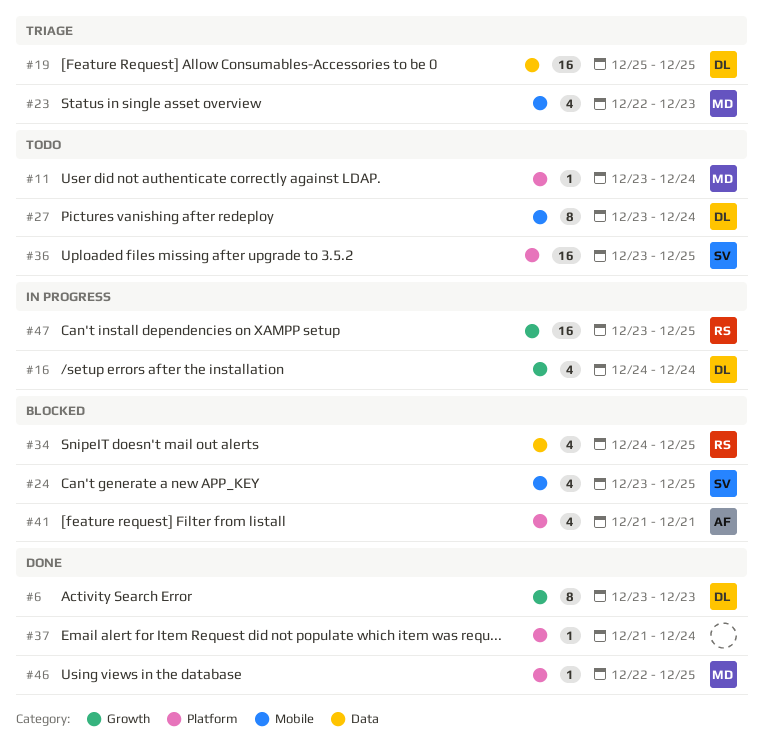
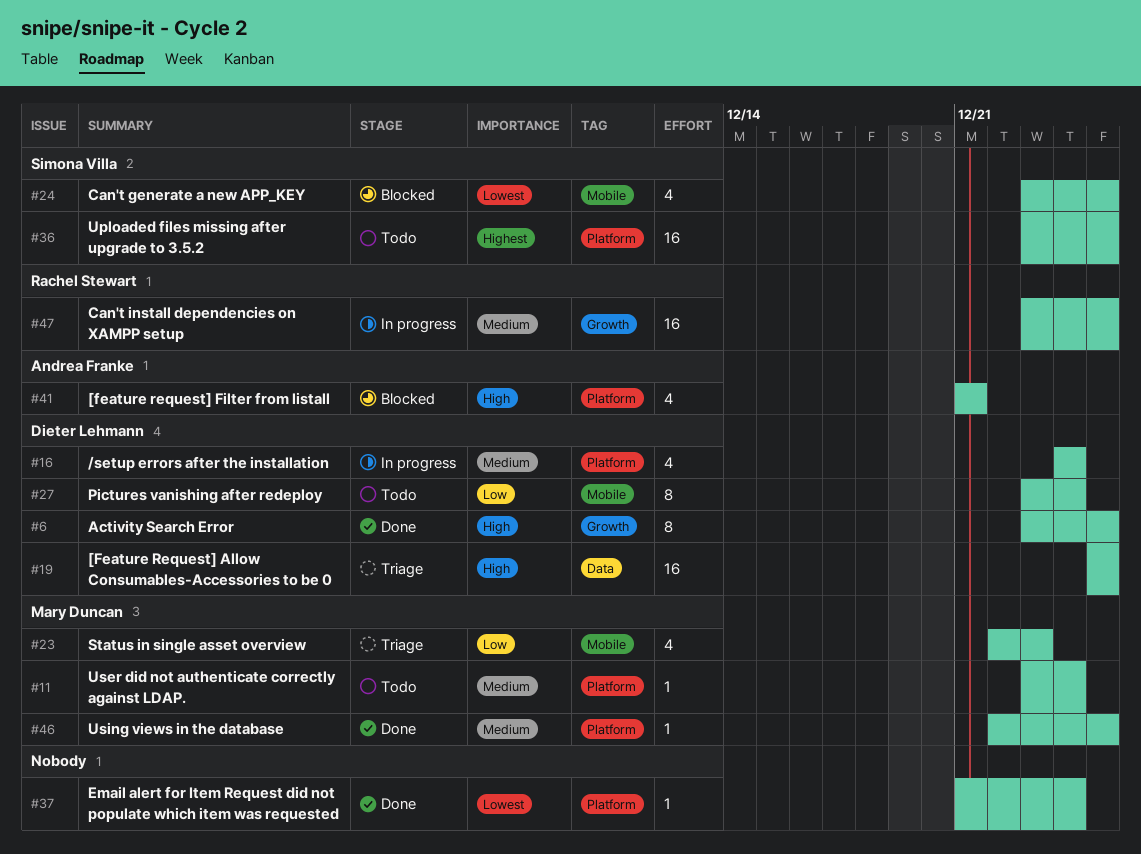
#6, due: Dec 23 -> Dec 25
#16, label: Growth -> Platform
#34: present -> none

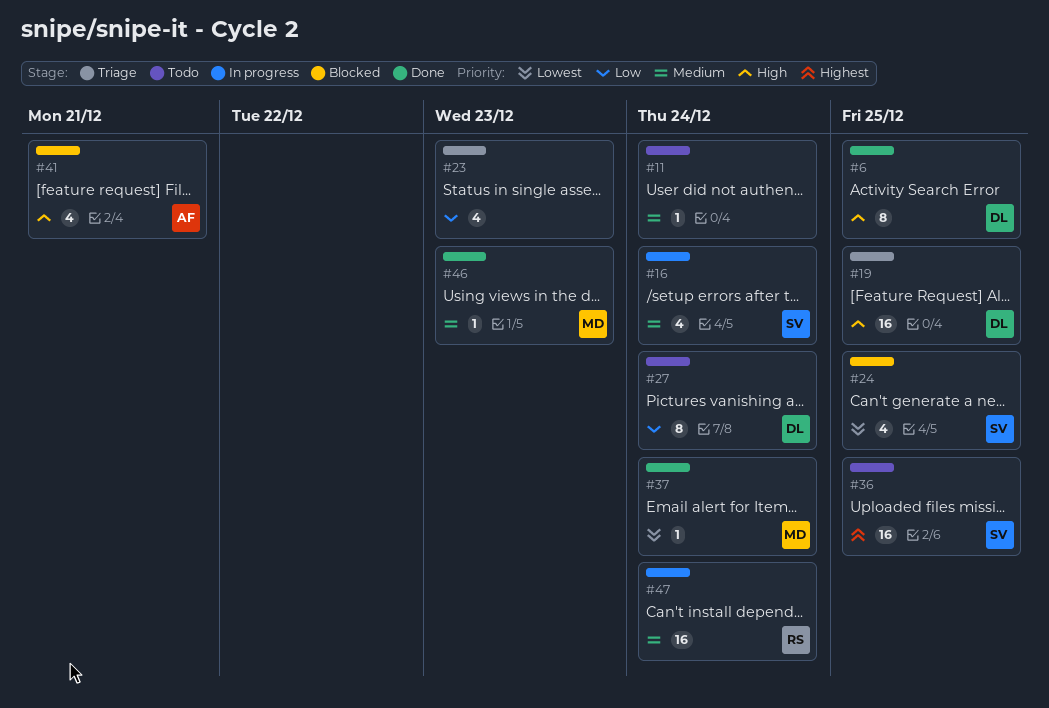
#11, owner: Mary Duncan -> none
#16, owner: Dieter Lehmann -> Simona Villa
#23, owner: Mary Duncan -> none
#37, owner: none -> Mary Duncan
#46, due: Dec 25 -> Dec 23
#47, due: Dec 25 -> Dec 24

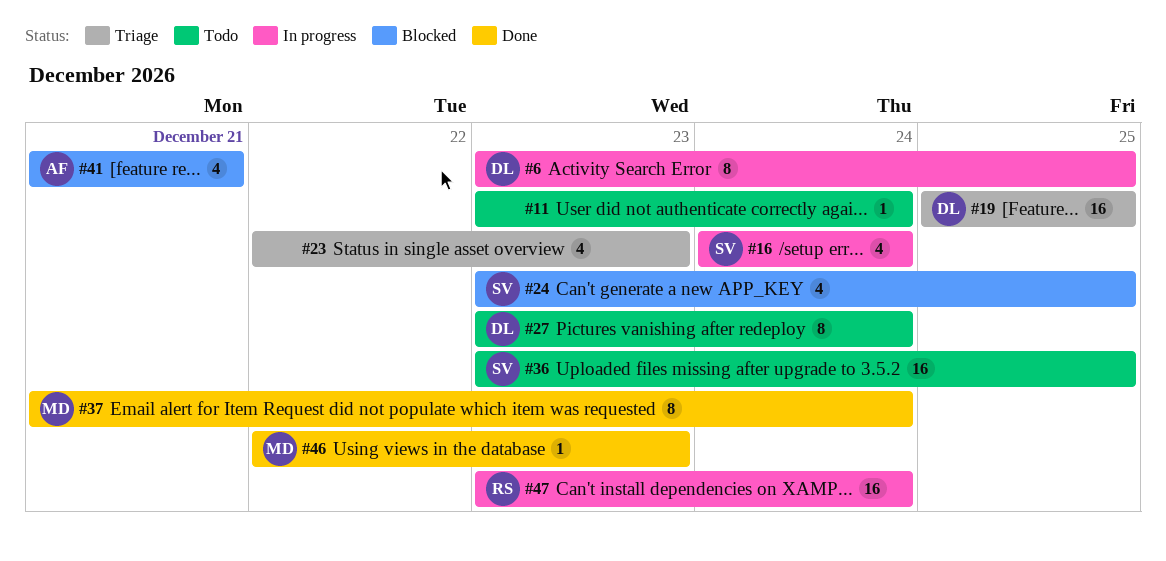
#6, status: Done -> In progress
#37, estimate: 1 -> 8

